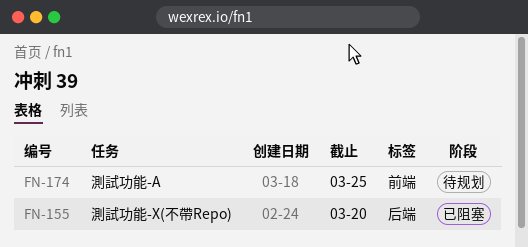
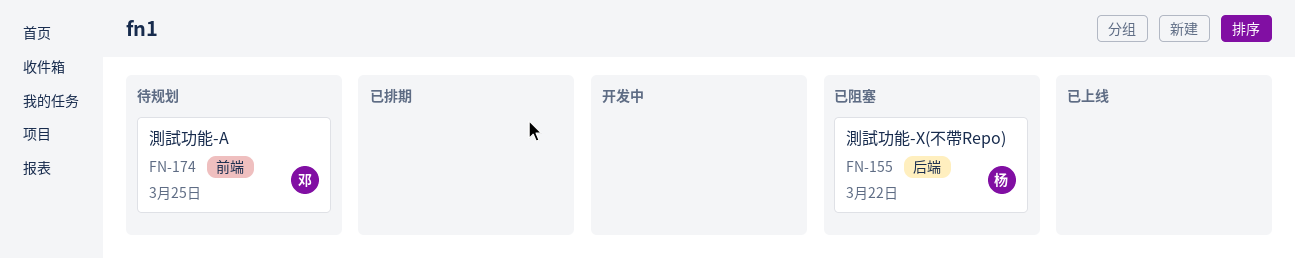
FN-155, due: Mar 20 -> Mar 22

